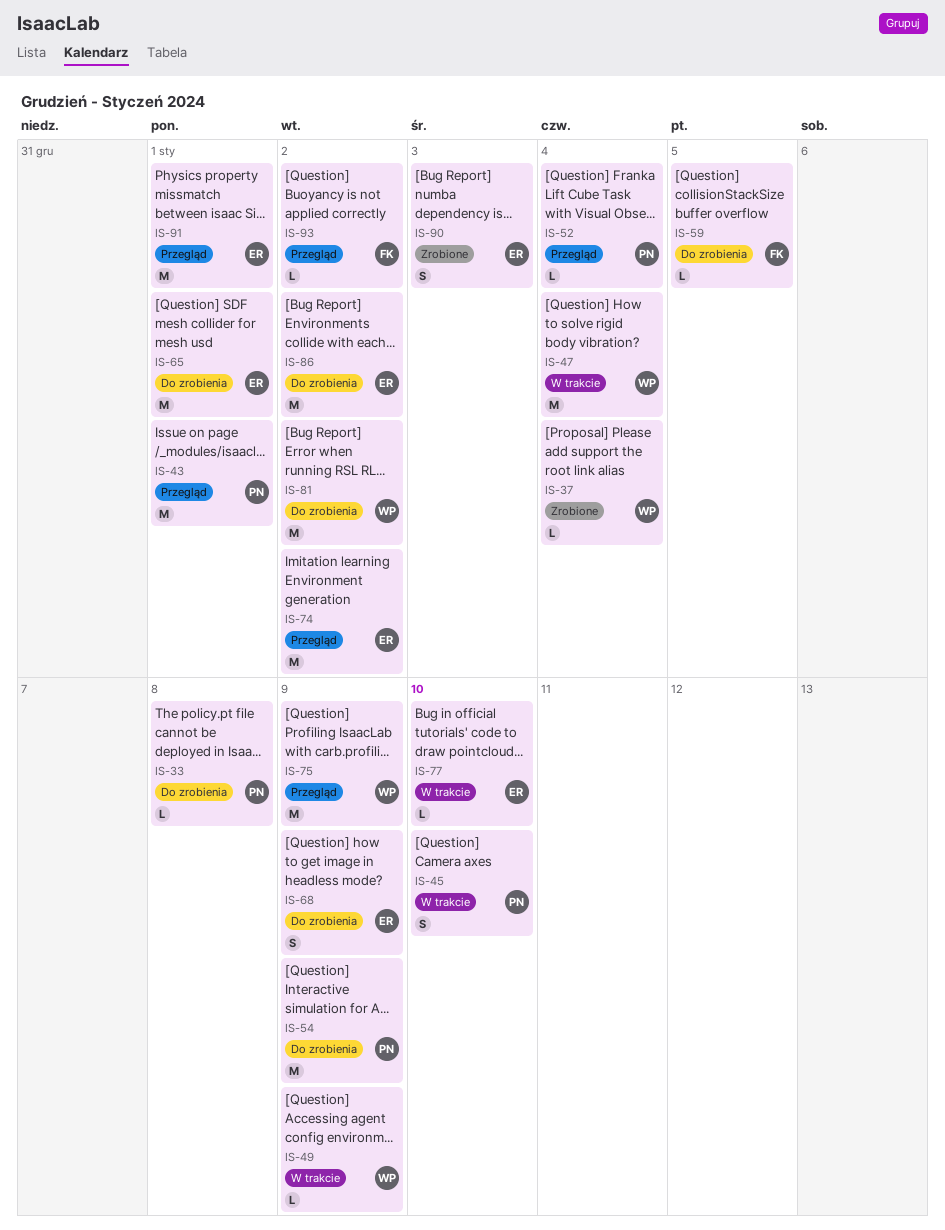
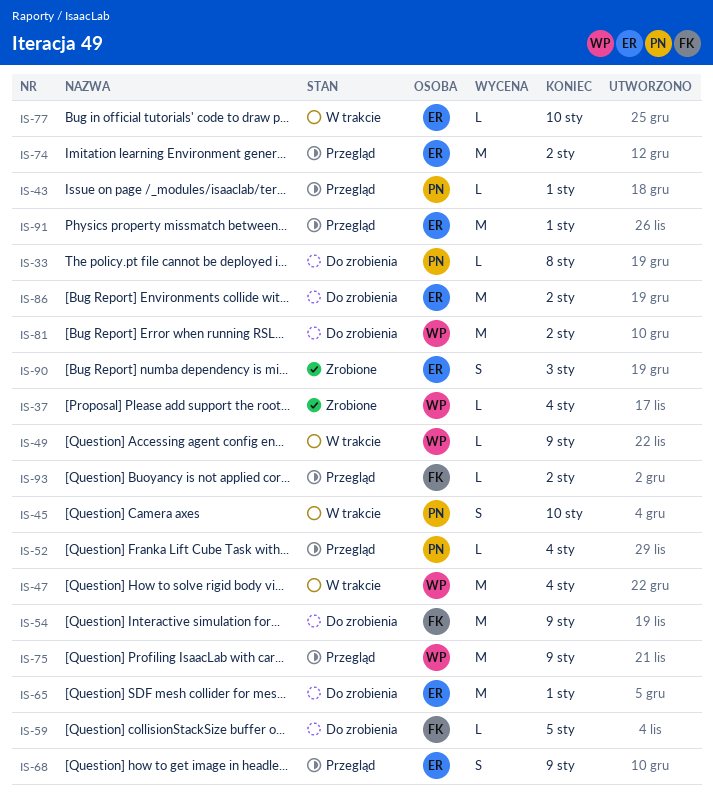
IS-43, estimate: M -> L
IS-54, owner: PN -> FK
IS-68, status: Do zrobienia -> Przegląd

